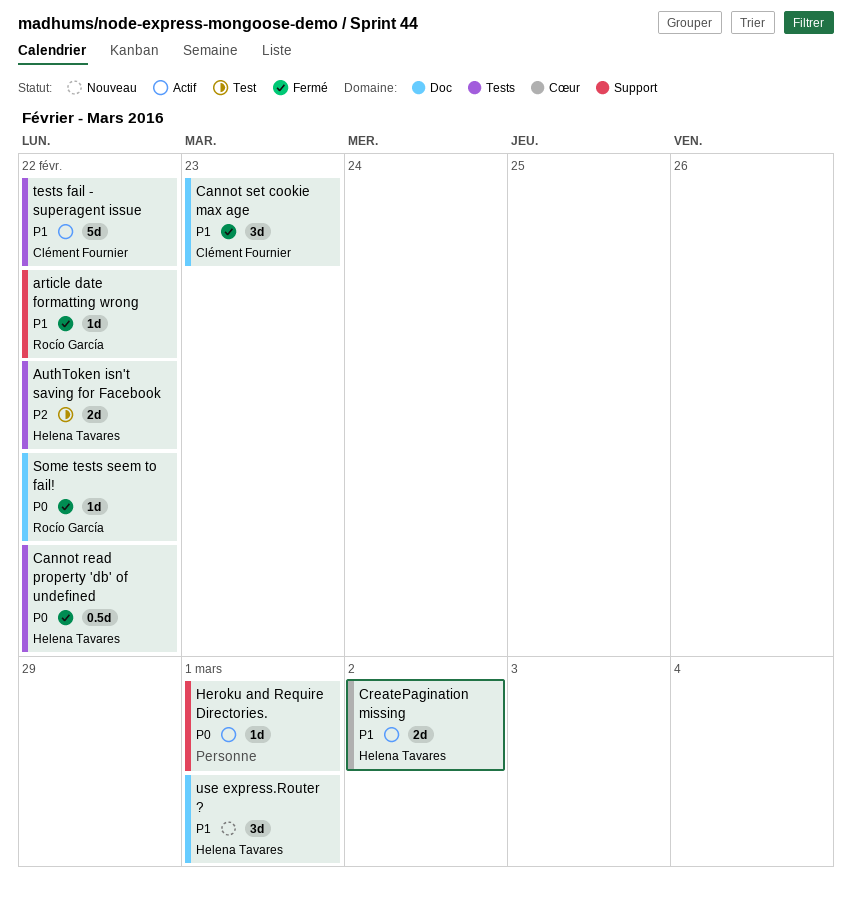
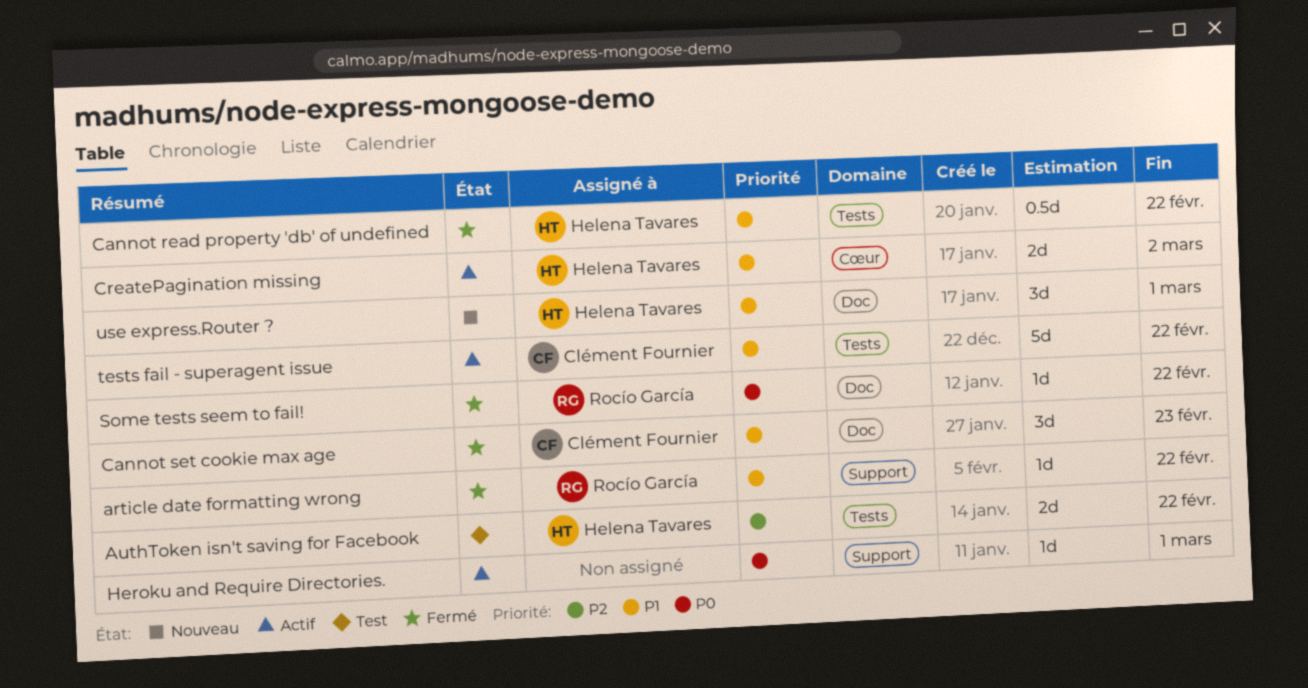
Cannot read property 'db' of undefined, priority: P0 -> P1

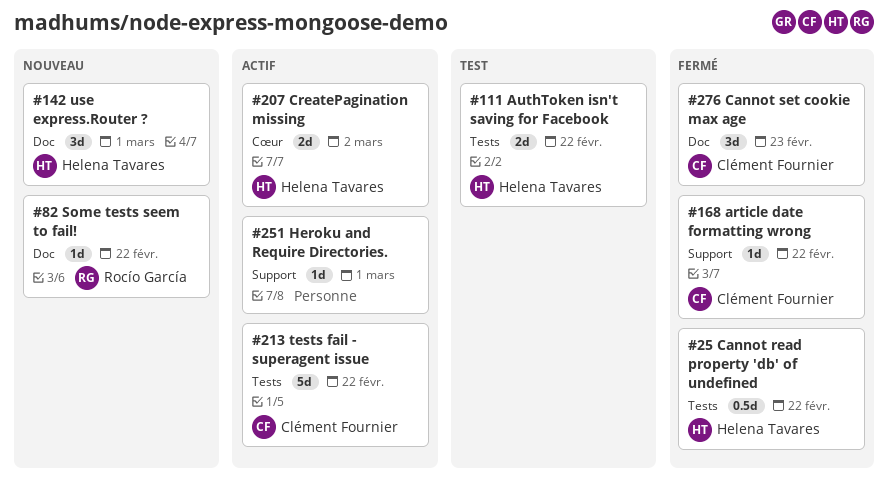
article date formatting wrong, owner: Rocío García -> Clément Fournier
Some tests seem to fail!, status: Fermé -> Nouveau

